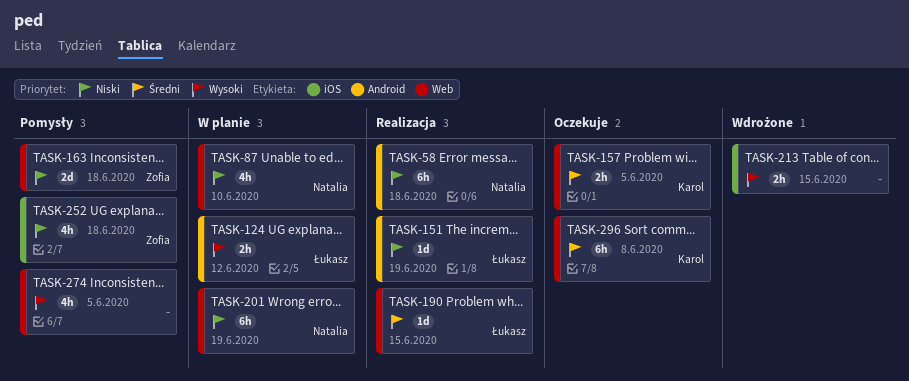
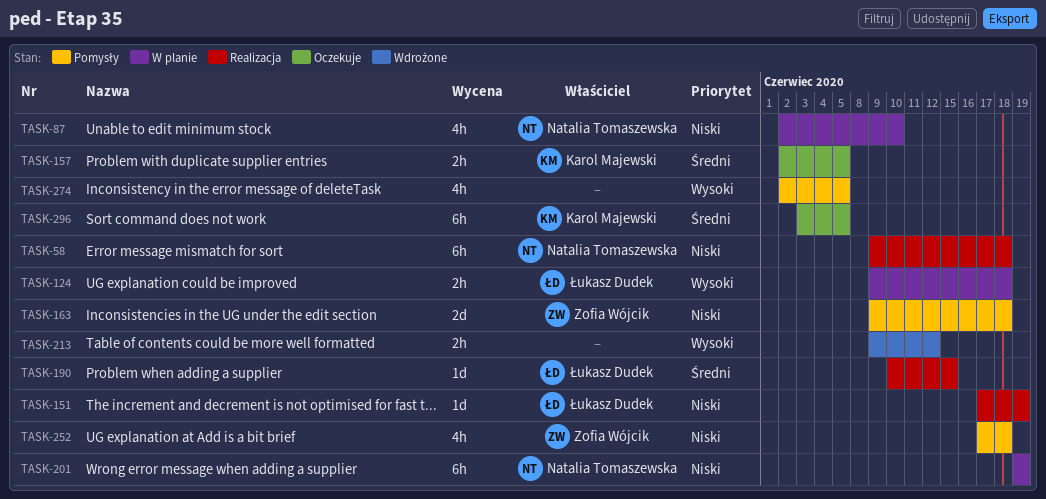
TASK-124, due: Jun 12 -> Jun 18
TASK-213, due: Jun 15 -> Jun 12
TASK-296, due: Jun 8 -> Jun 5

